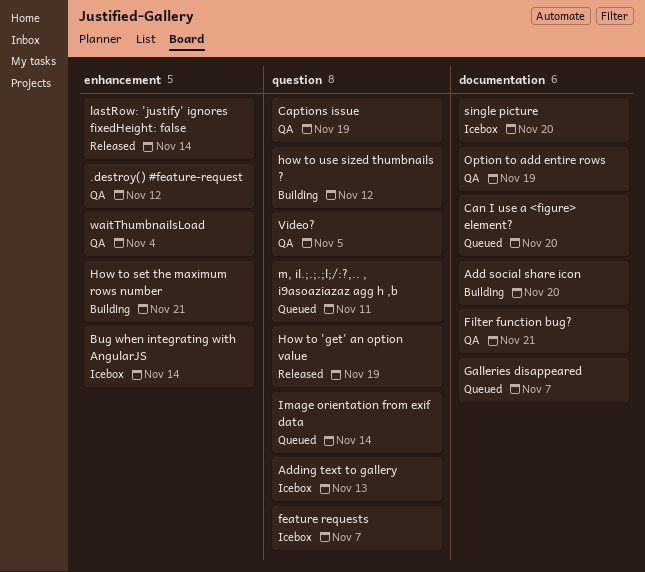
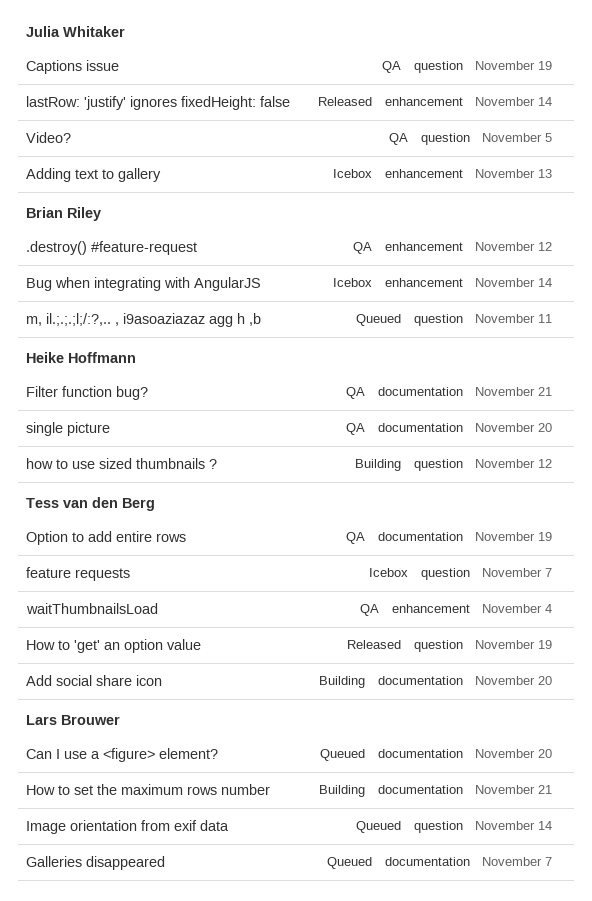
Adding text to gallery, label: question -> enhancement
How to set the maximum rows number, label: enhancement -> documentation
single picture, status: Icebox -> QA

